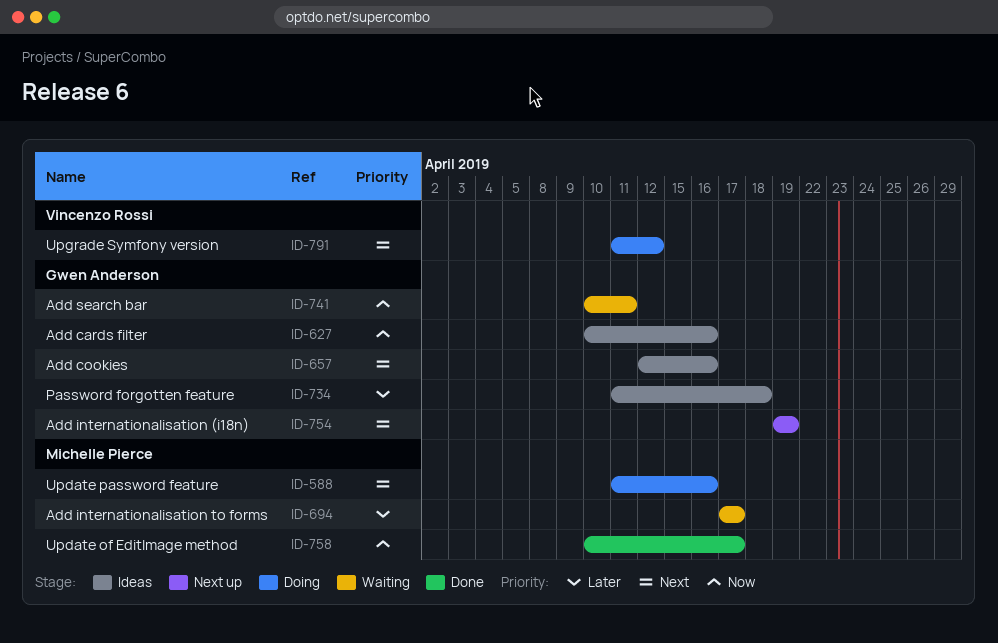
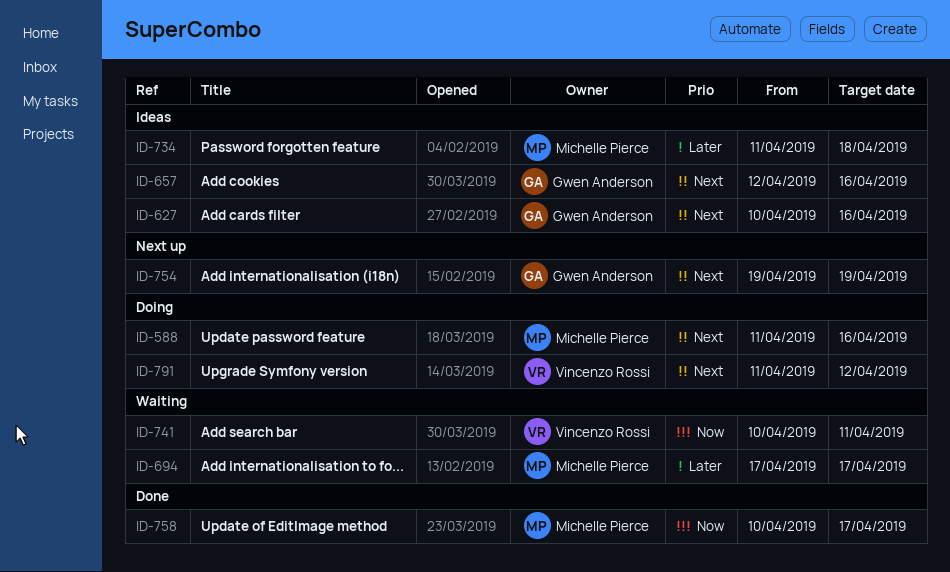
ID-627, priority: Now -> Next
ID-734, owner: Gwen Anderson -> Michelle Pierce
ID-741, owner: Gwen Anderson -> Vincenzo Rossi

